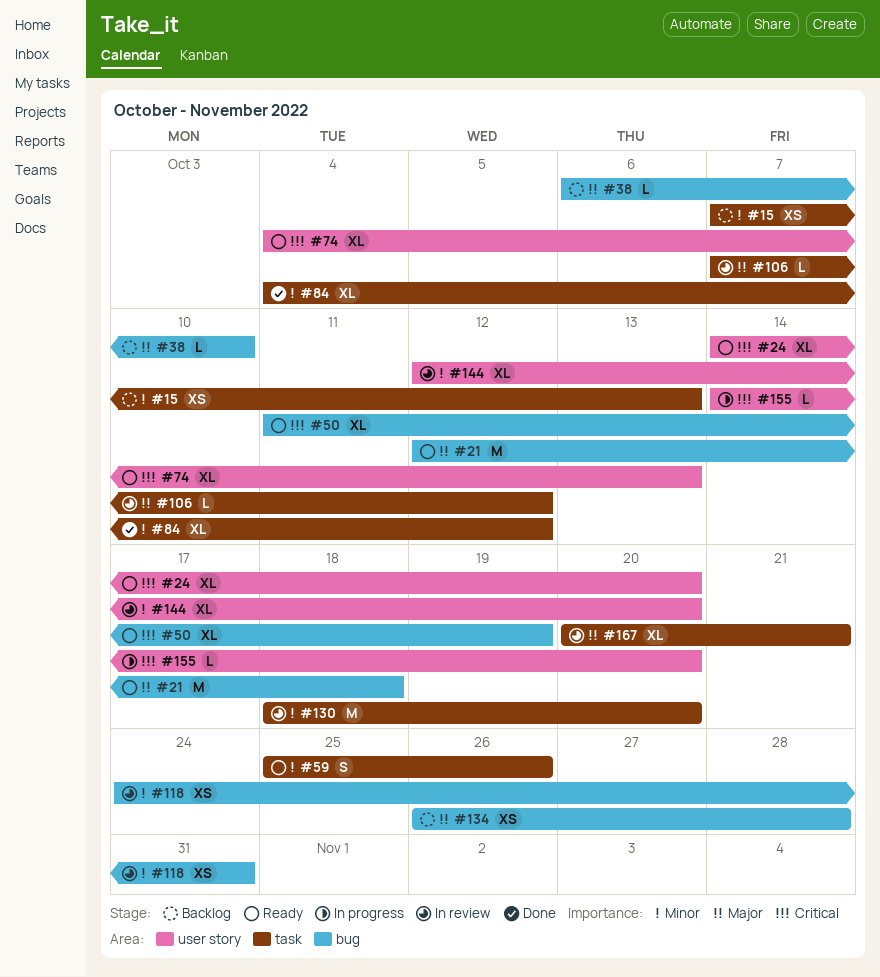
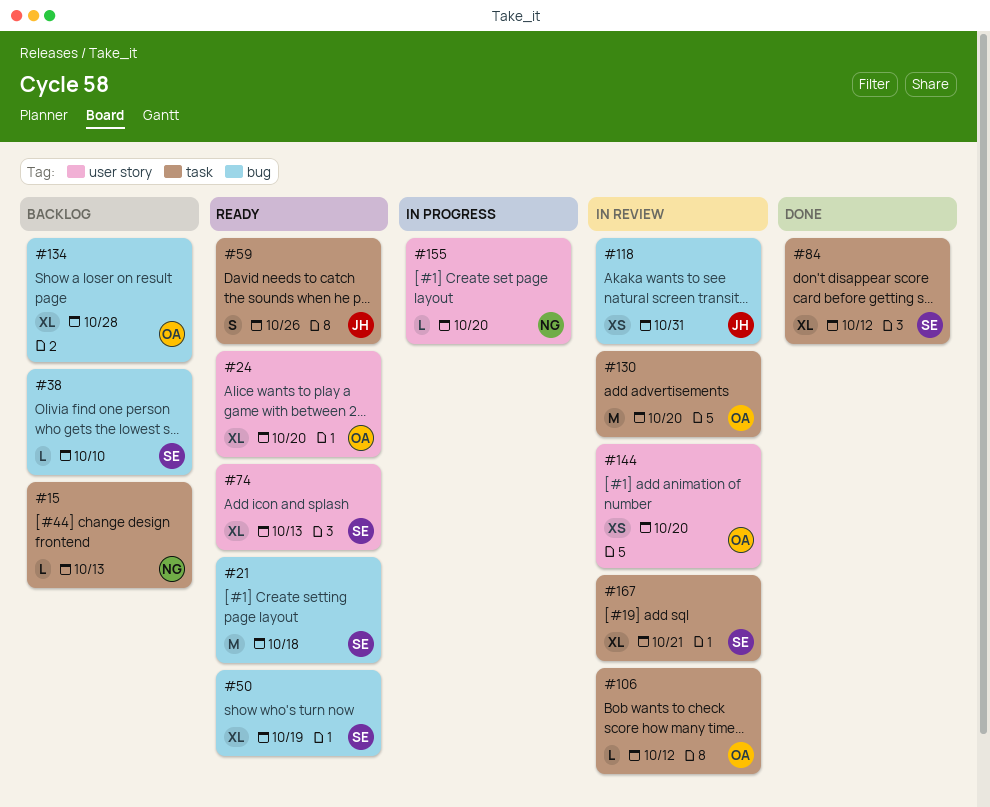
#15, estimate: XS -> L
#134, estimate: XS -> XL
#144, estimate: XL -> XS

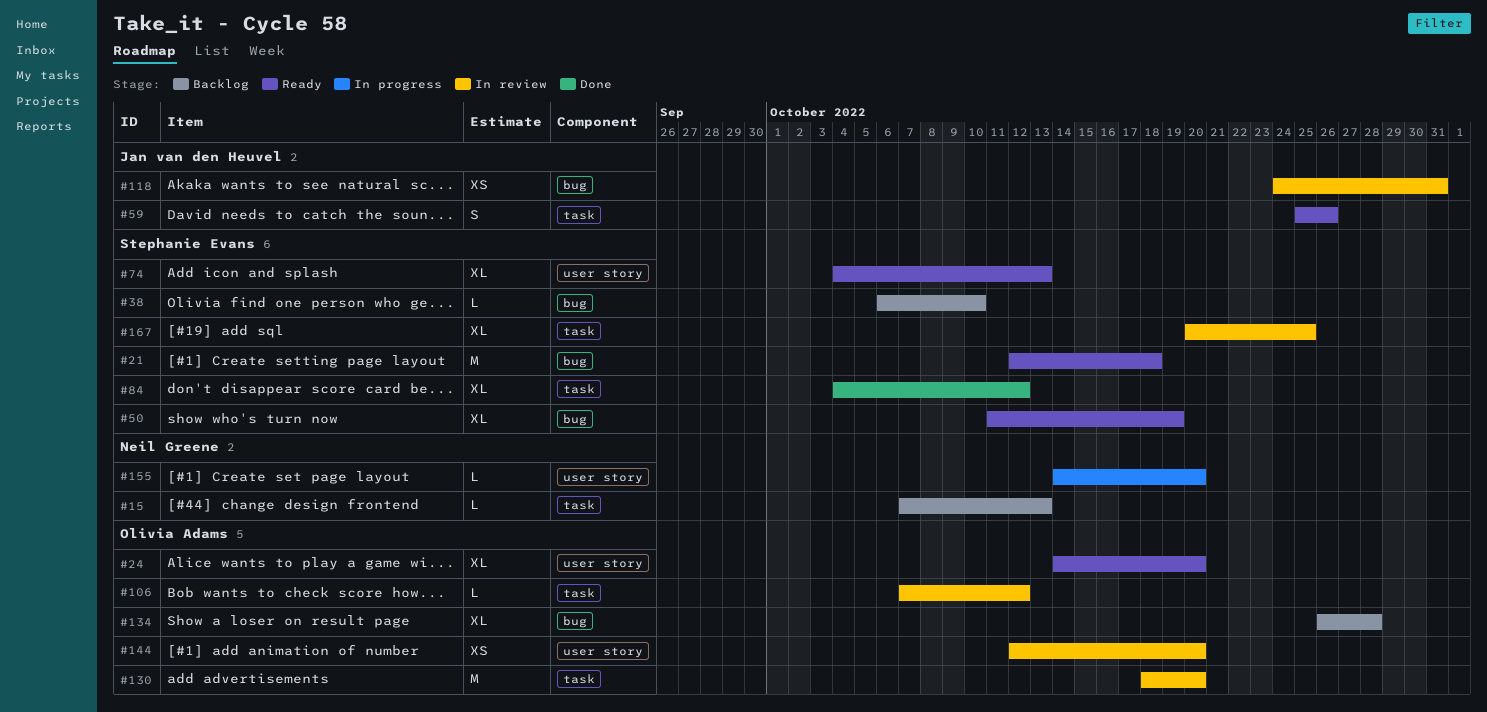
#167, due: Oct 21 -> Oct 25

